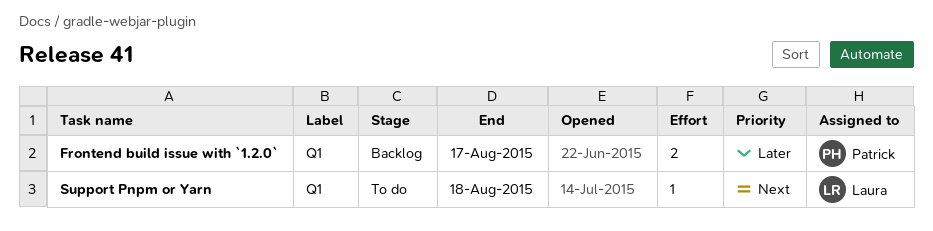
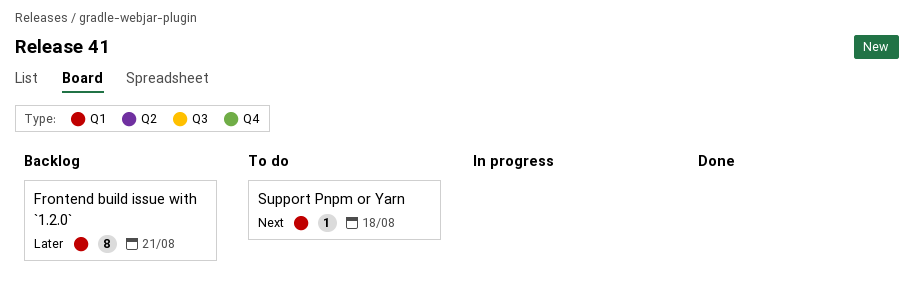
Frontend build issue with `1.2.0`, estimate: 2 -> 8
Frontend build issue with `1.2.0`, due: Aug 17 -> Aug 21

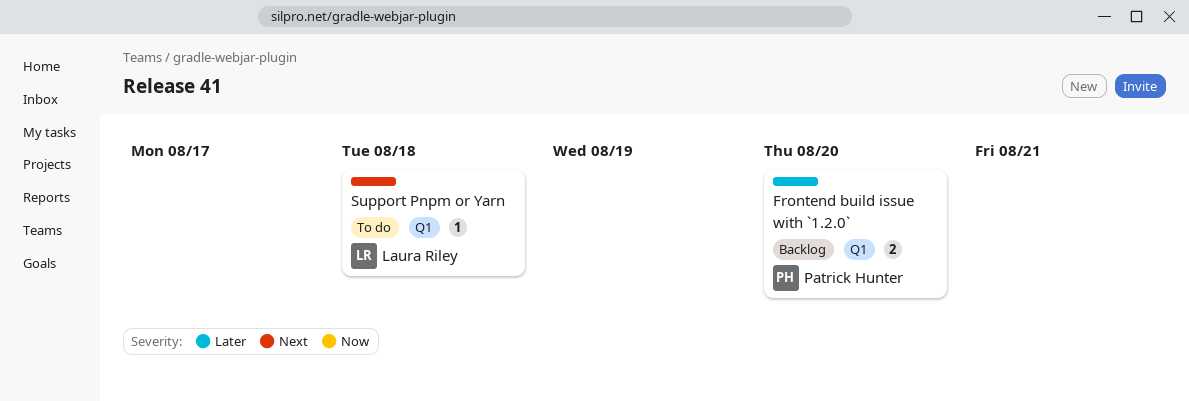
Frontend build issue with `1.2.0`, estimate: 8 -> 2
Frontend build issue with `1.2.0`, due: Aug 21 -> Aug 20

